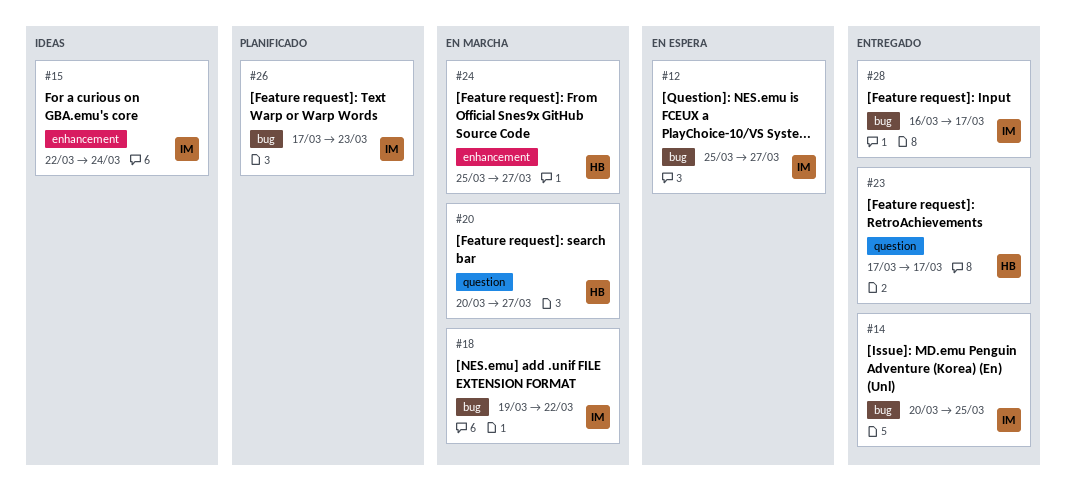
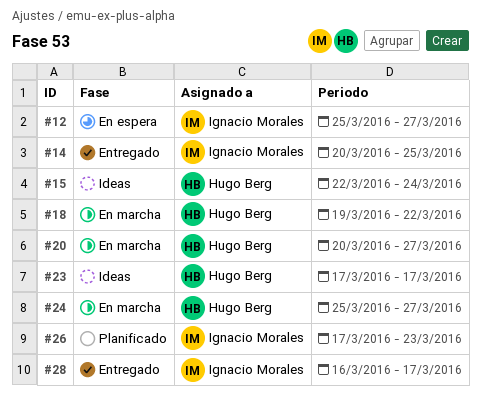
#15, owner: Ignacio Morales -> Hugo Berg
#18, owner: Ignacio Morales -> Hugo Berg
#23, status: Entregado -> Ideas

